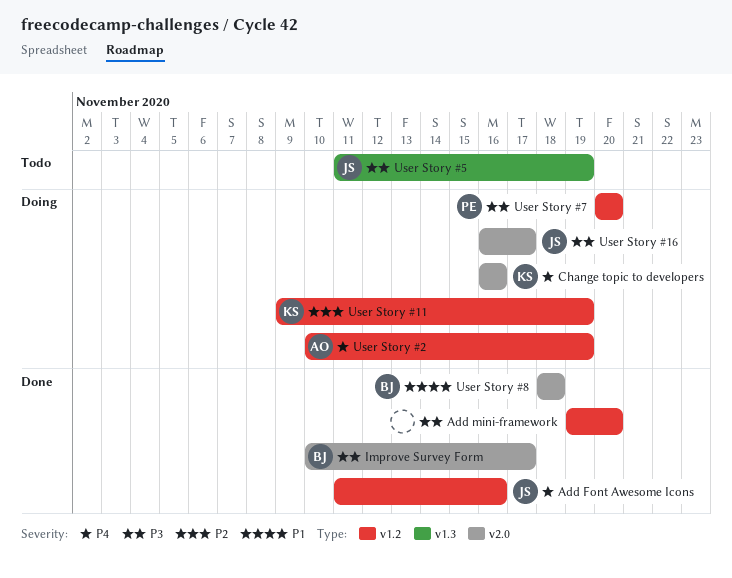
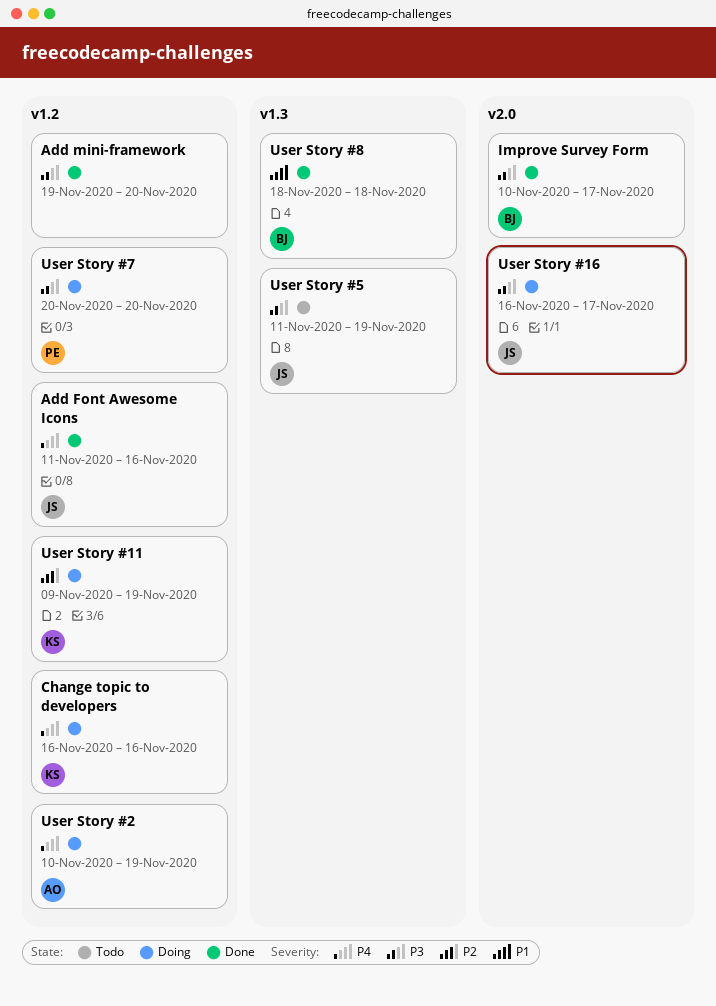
Change topic to developers, label: v2.0 -> v1.2
User Story #8, label: v2.0 -> v1.3

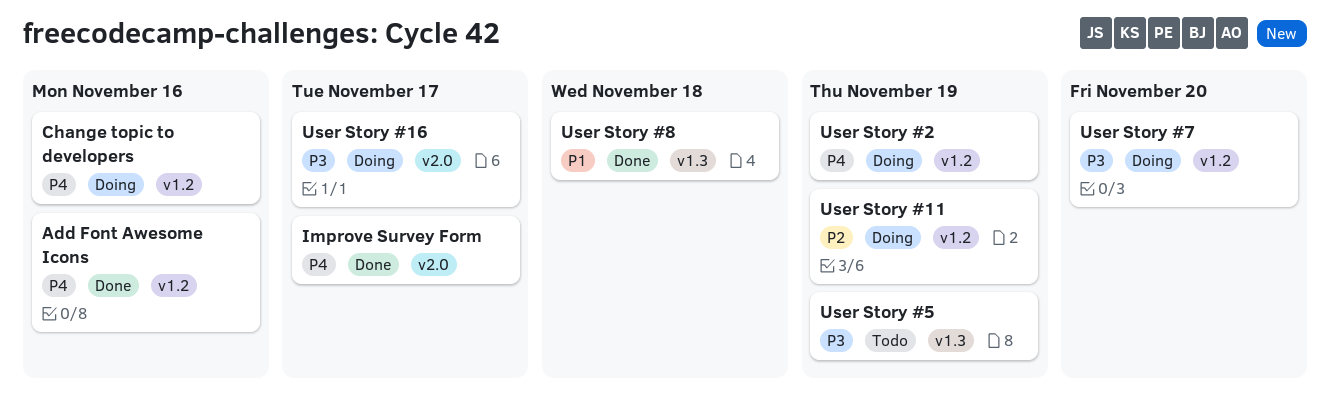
Add mini-framework: present -> none
Improve Survey Form, priority: P3 -> P4

